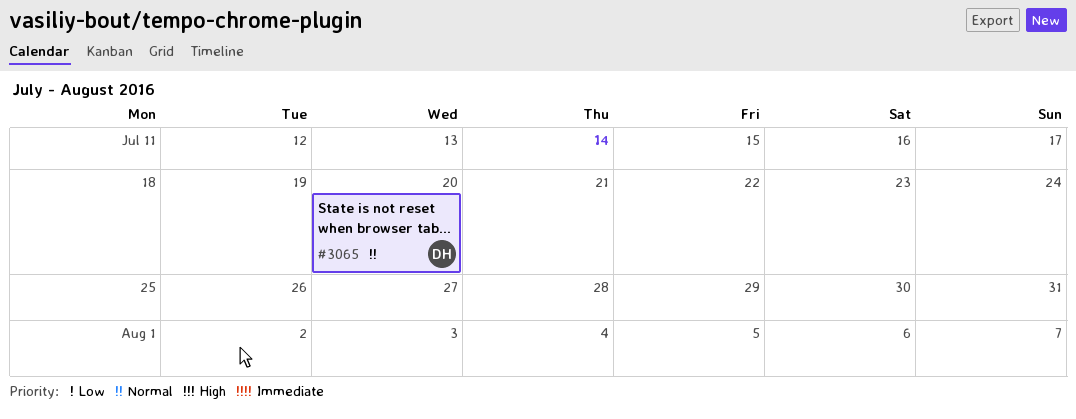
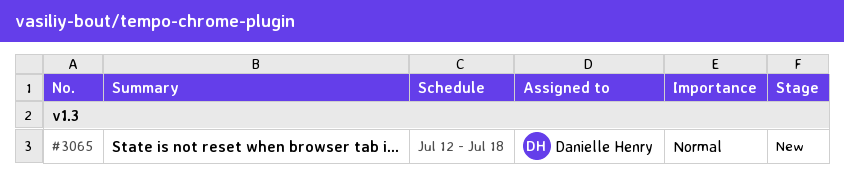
#3065, due: Jul 20 -> Jul 18

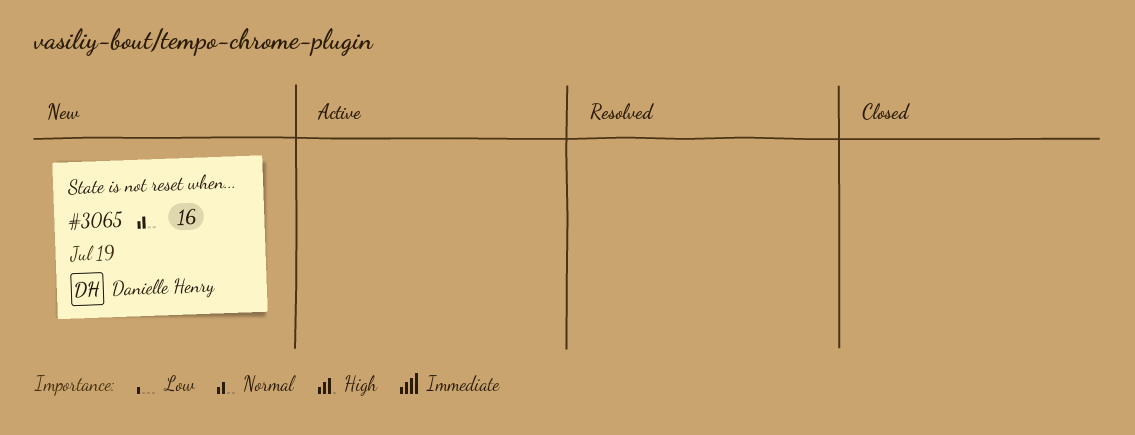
#3065, due: Jul 18 -> Jul 19

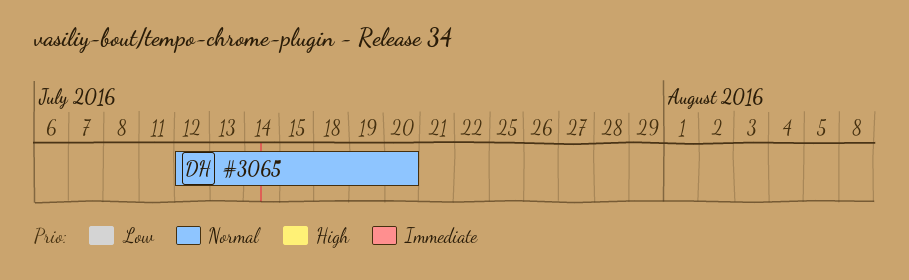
#3065, due: Jul 19 -> Jul 20

